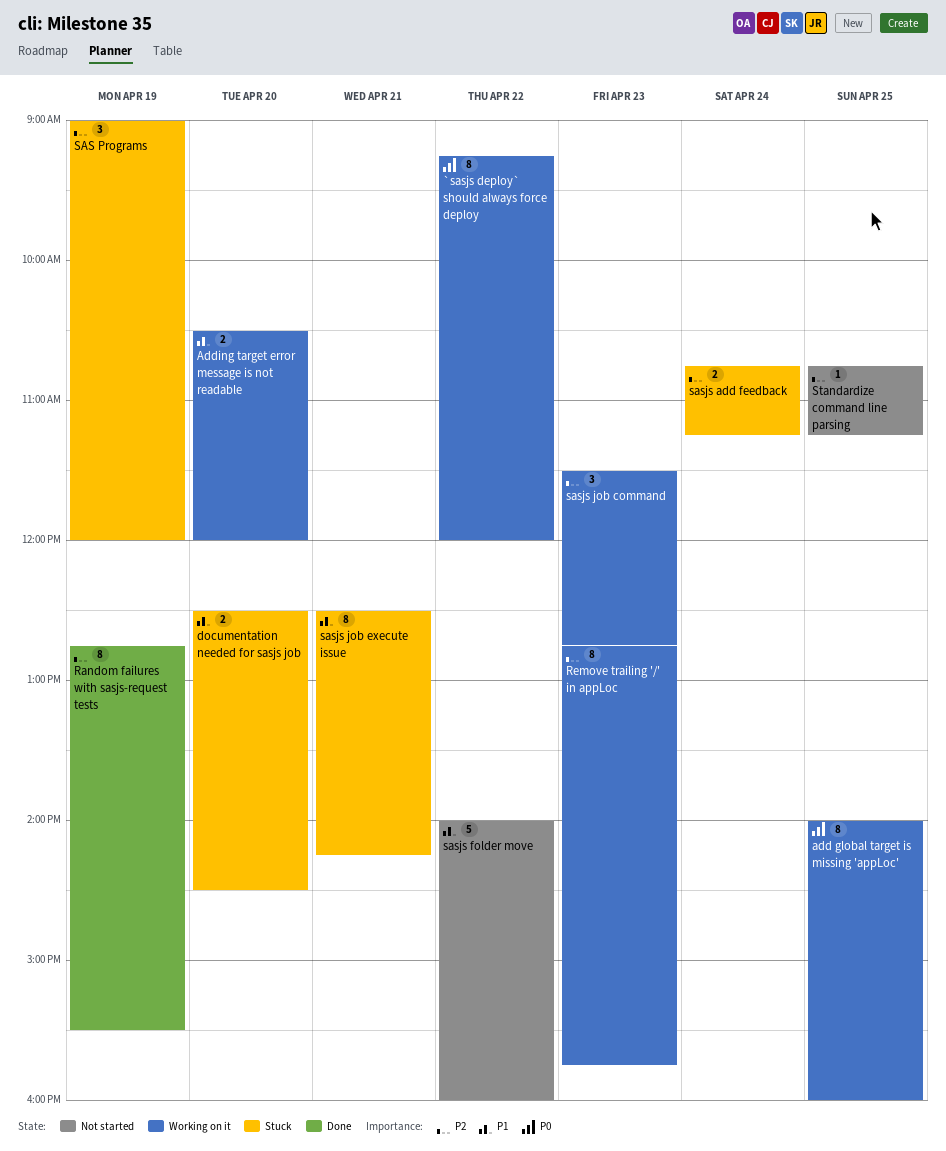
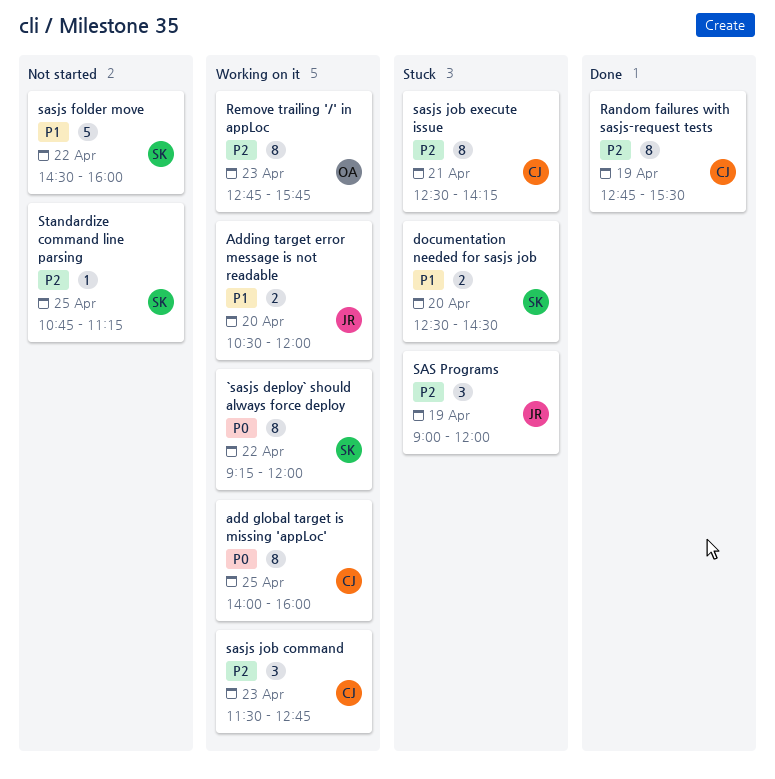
sasjs add feedback: present -> none
sasjs folder move, begins: 14:00 -> 14:30
sasjs job execute issue, priority: P1 -> P2

